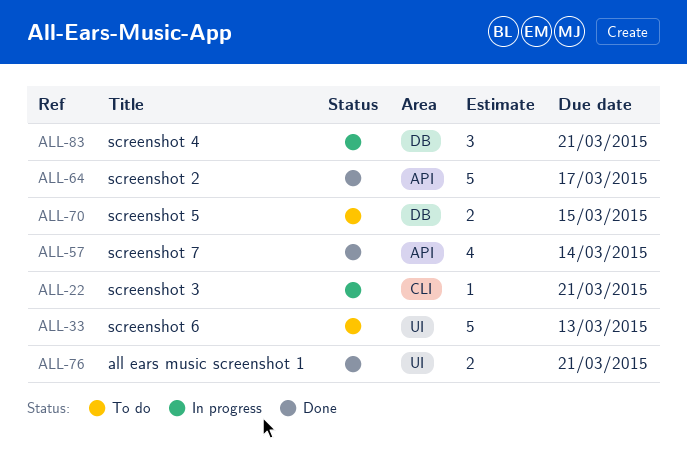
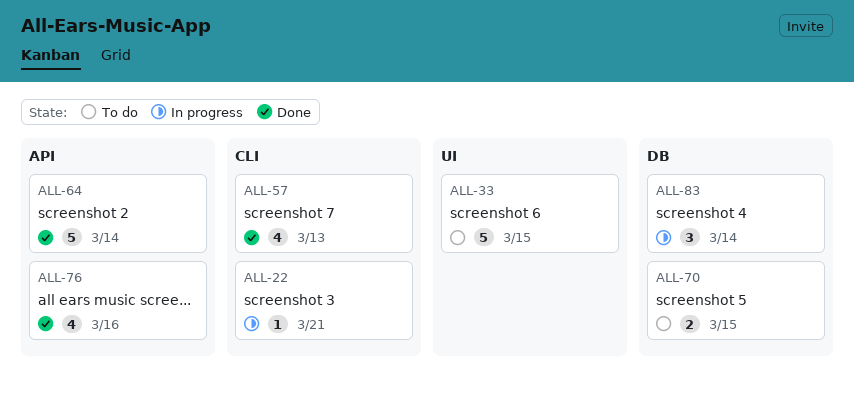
ALL-33, due: Mar 13 -> Mar 15
ALL-57, label: API -> CLI
ALL-57, due: Mar 14 -> Mar 13
ALL-64, due: Mar 17 -> Mar 14
ALL-76, label: UI -> API
ALL-76, estimate: 2 -> 4
ALL-76, due: Mar 21 -> Mar 16
ALL-83, due: Mar 21 -> Mar 14

